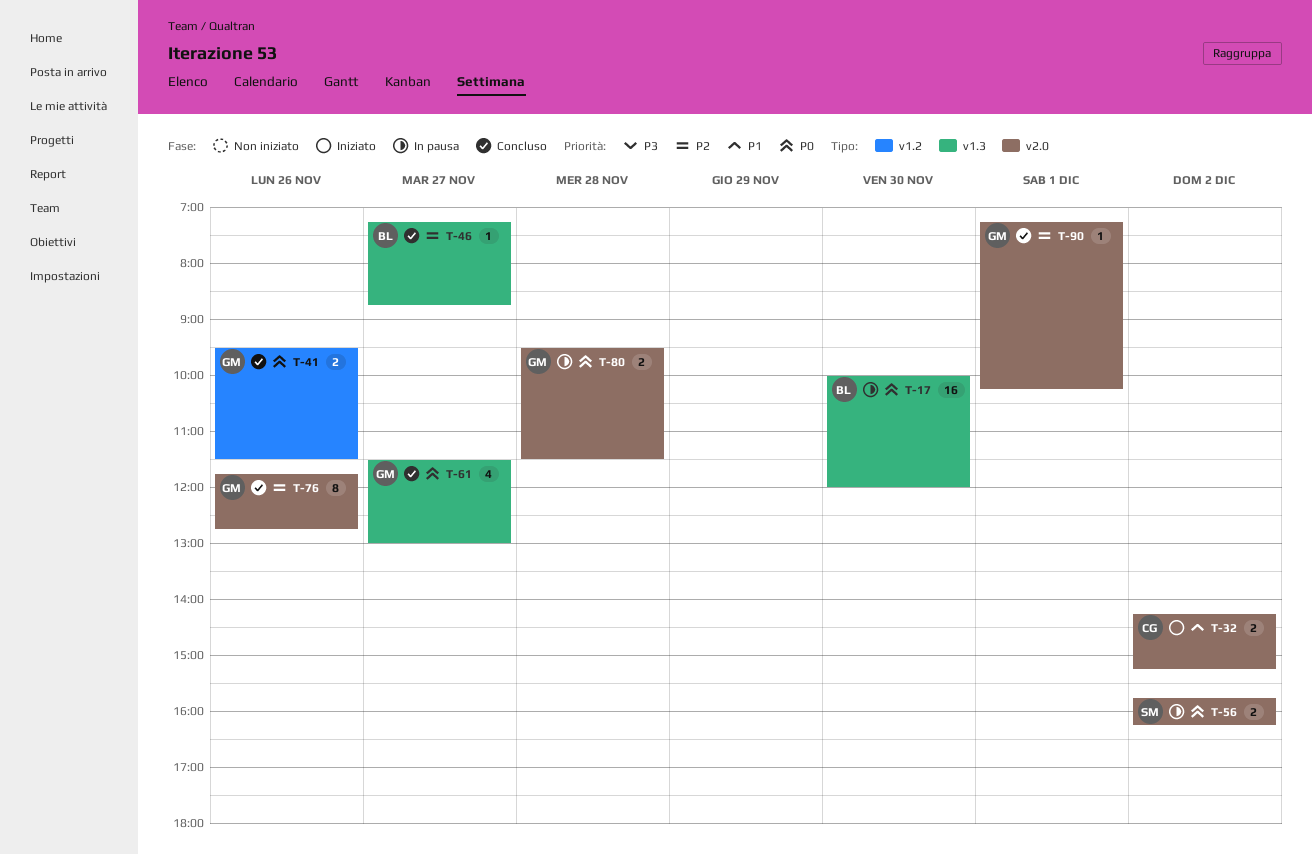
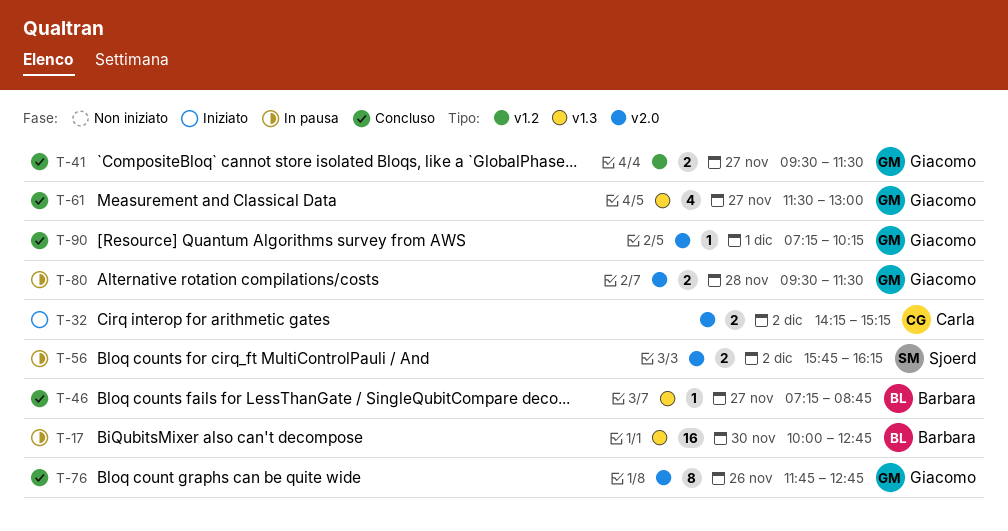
T-17, ends: 12:00 -> 12:45
T-41, day: Nov 26 -> Nov 27

